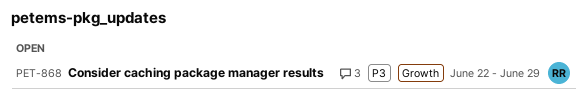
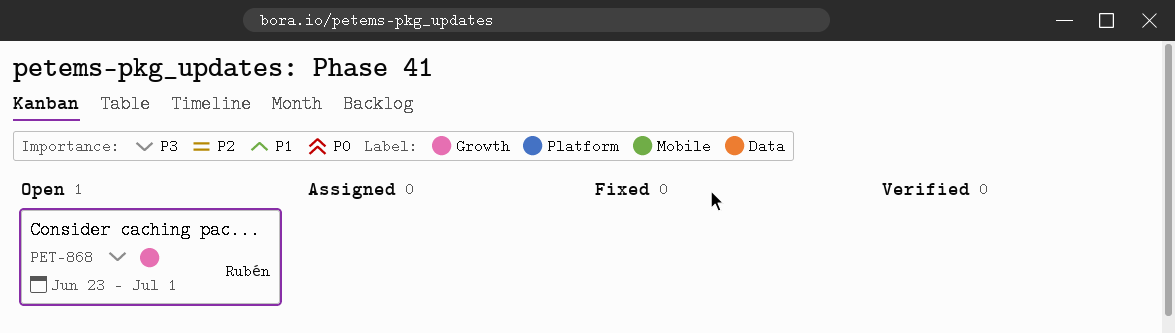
PET-868, start: Jun 22 -> Jun 23
PET-868, due: Jun 29 -> Jul 1

